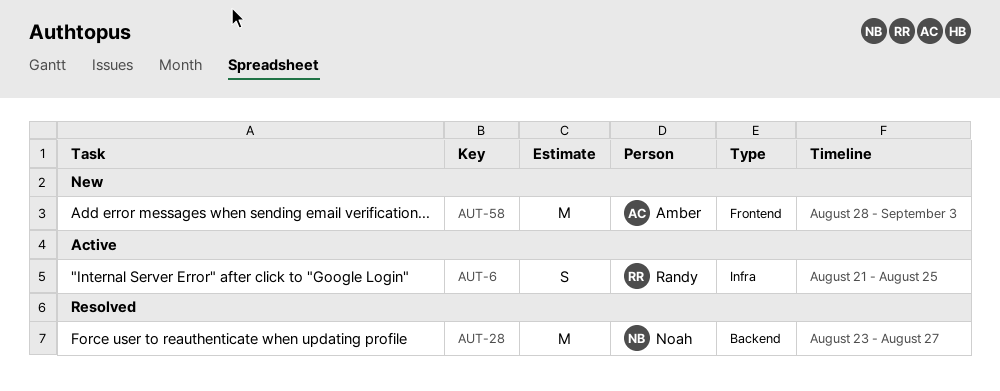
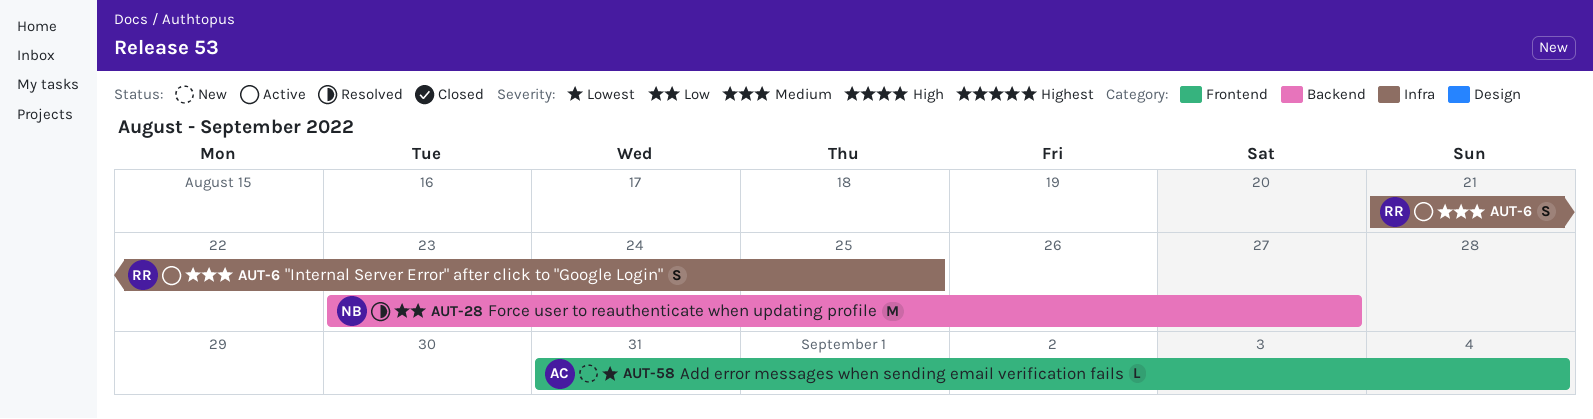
AUT-58, estimate: M -> L
AUT-58, start: Aug 28 -> Aug 31
AUT-58, due: Sep 3 -> Sep 4

